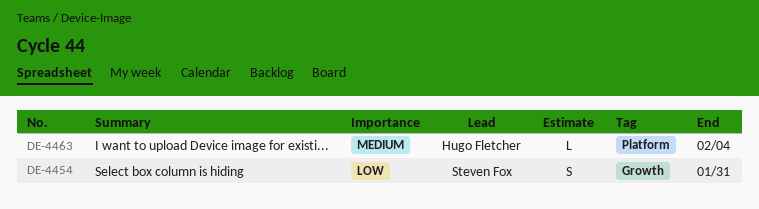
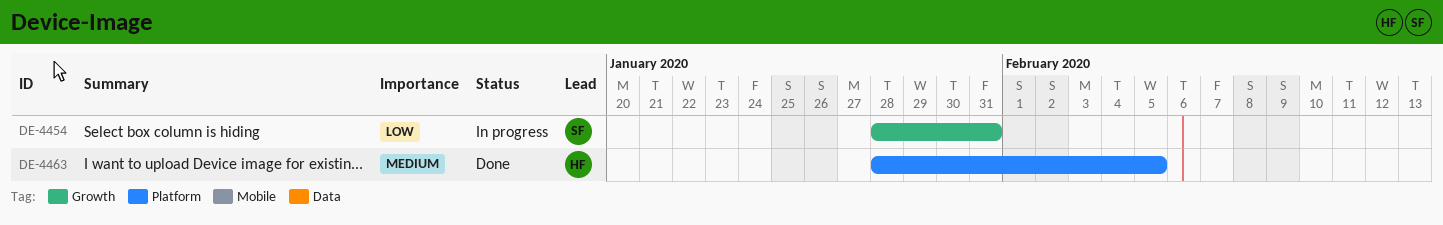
DE-4463, due: Feb 4 -> Feb 5

